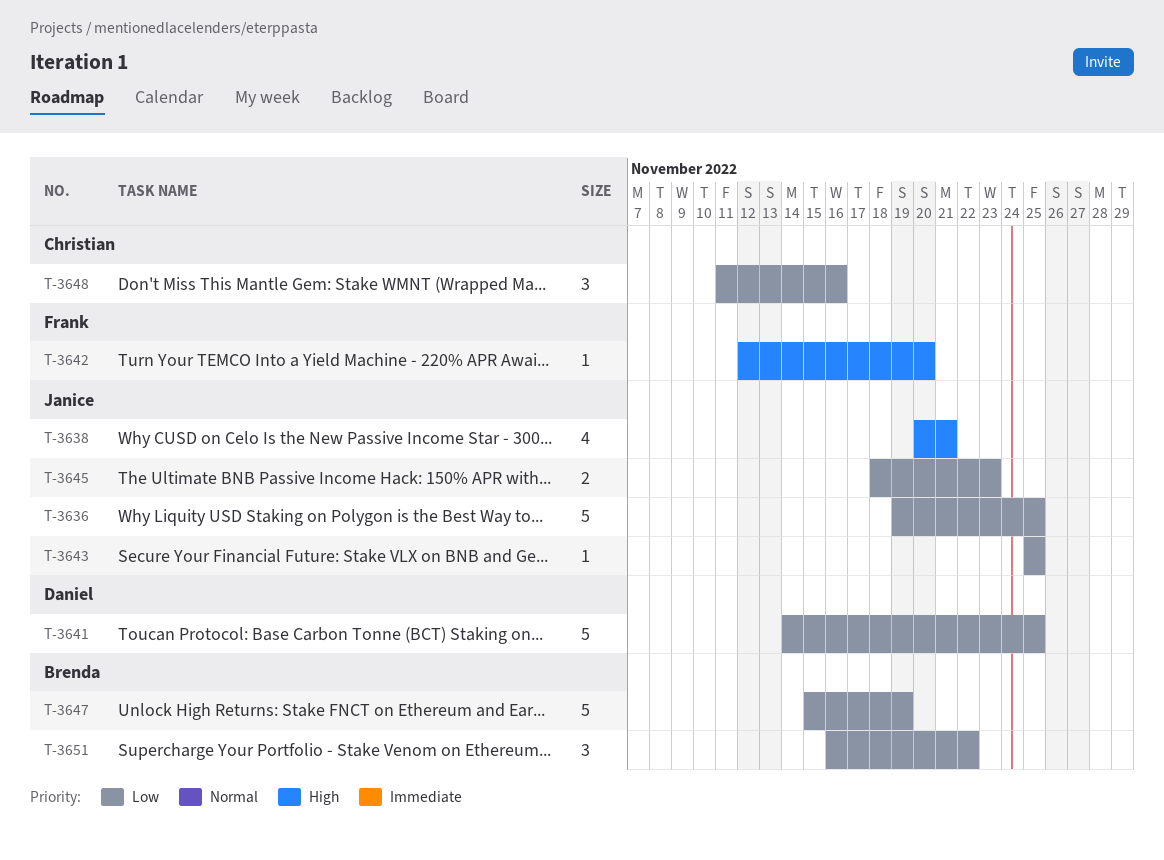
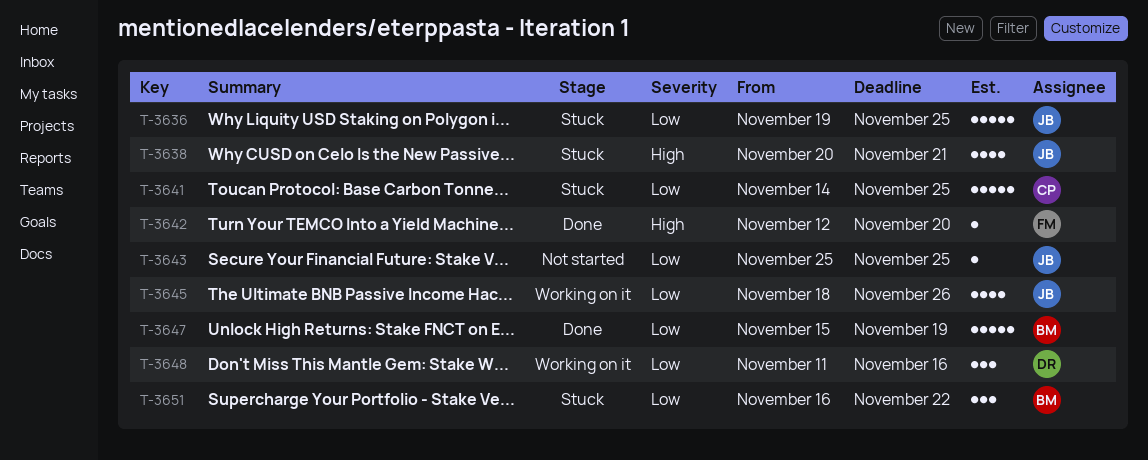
T-3641, owner: Daniel -> Christian
T-3645, estimate: 2 -> 4
T-3645, due: Nov 23 -> Nov 26
T-3648, owner: Christian -> Daniel

